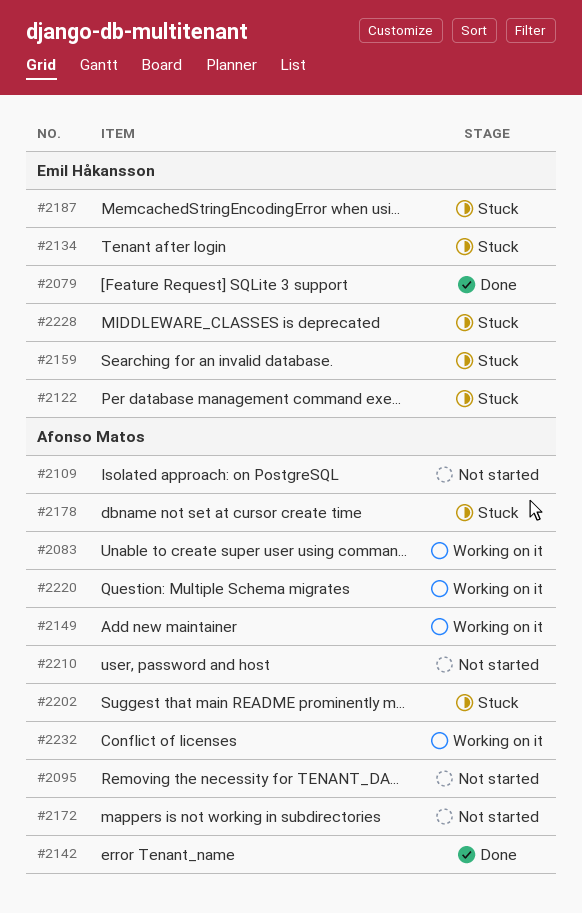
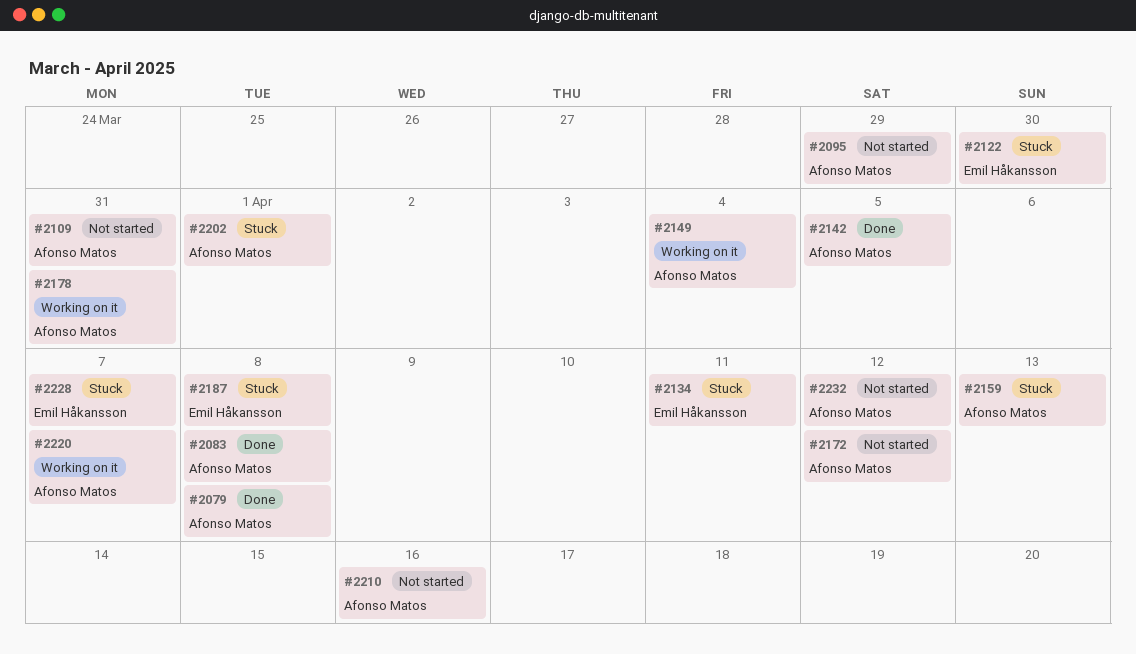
#2079, owner: Emil Håkansson -> Afonso Matos
#2083, status: Working on it -> Done
#2159, owner: Emil Håkansson -> Afonso Matos
#2178, status: Stuck -> Working on it
#2232, status: Working on it -> Not started

